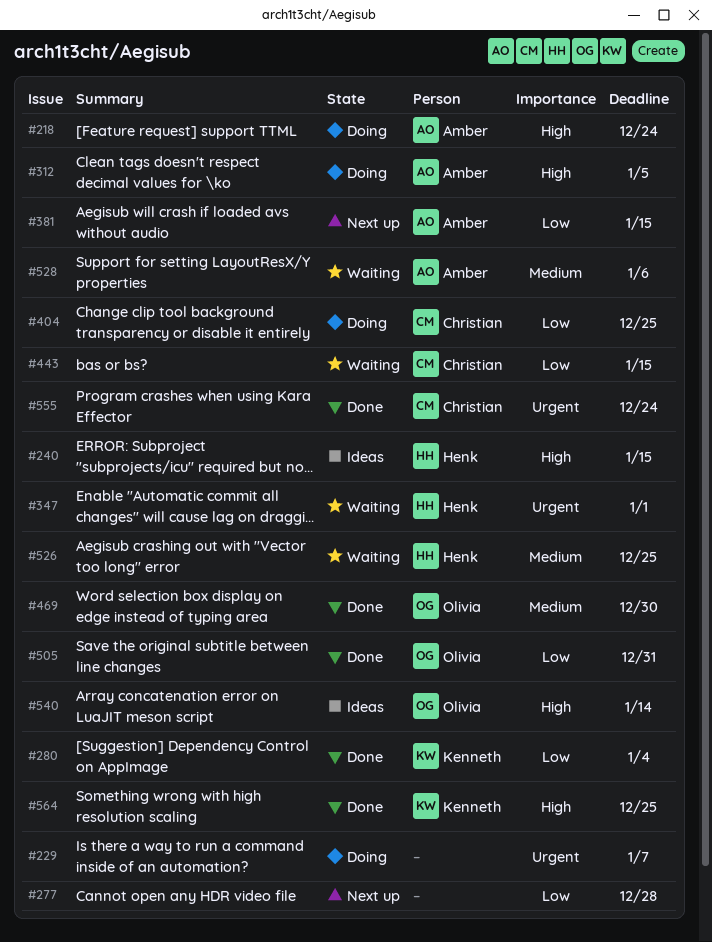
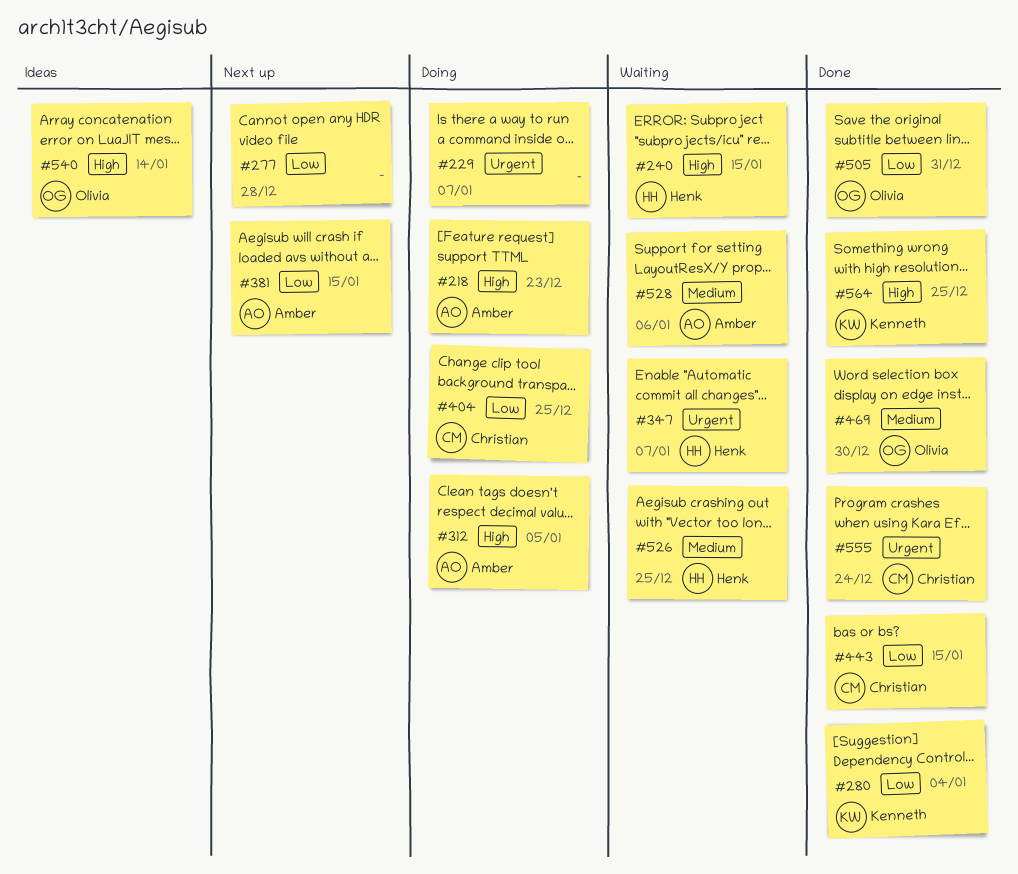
#218, due: Dec 24 -> Dec 23
#240, status: Ideas -> Waiting
#347, due: Jan 1 -> Jan 7
#443, status: Waiting -> Done

